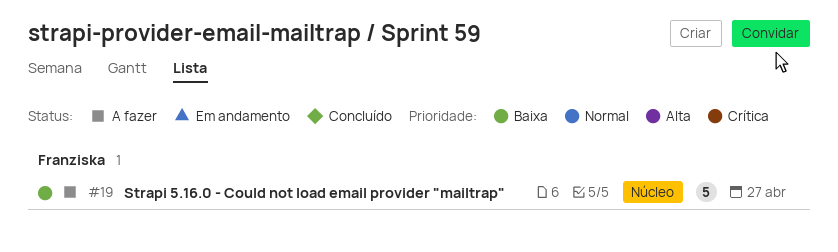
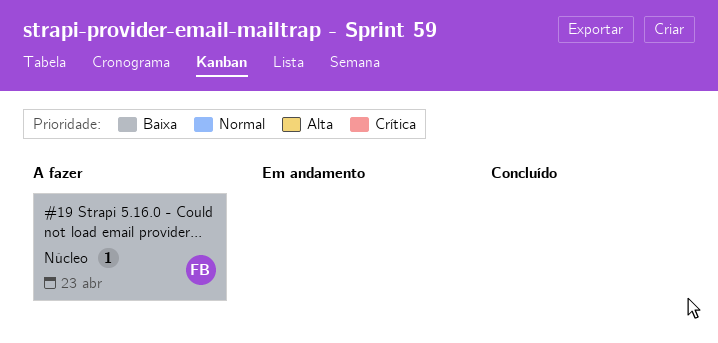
#19, estimate: 5 -> 1
#19, due: Apr 27 -> Apr 23

